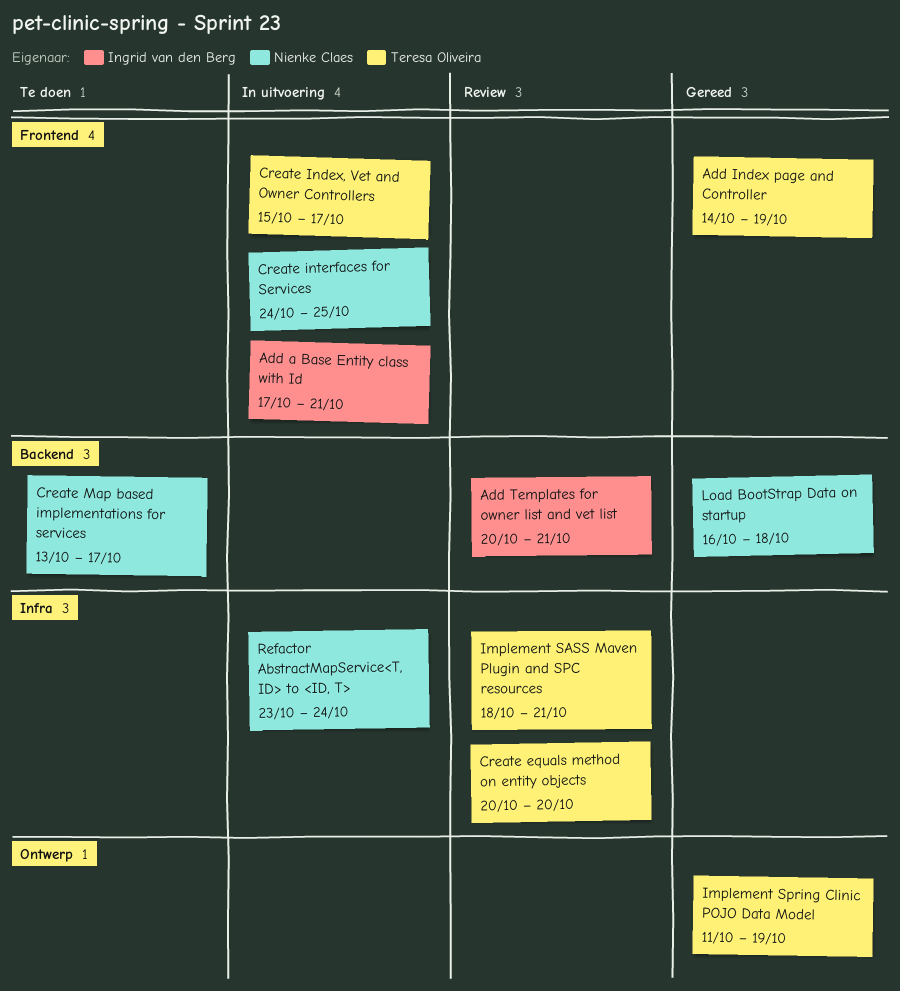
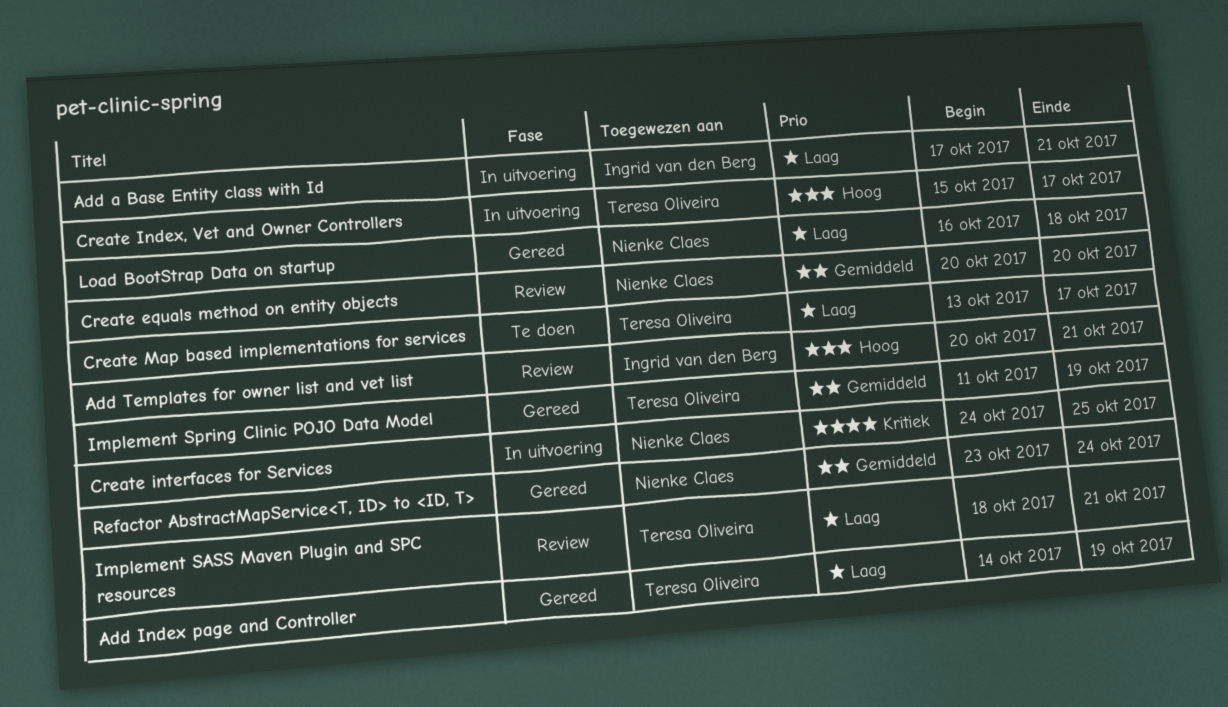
Create equals method on entity objects, owner: Teresa Oliveira -> Nienke Claes
Create Map based implementations for services, owner: Nienke Claes -> Teresa Oliveira
Refactor AbstractMapService<T, ID> to <ID, T>, status: In uitvoering -> Gereed

